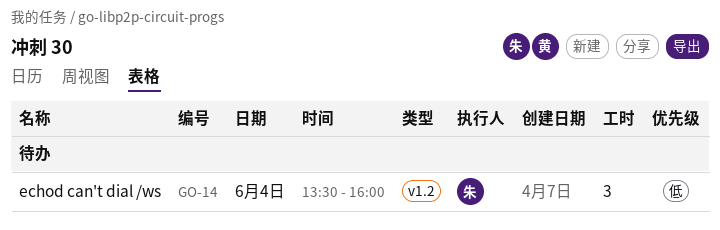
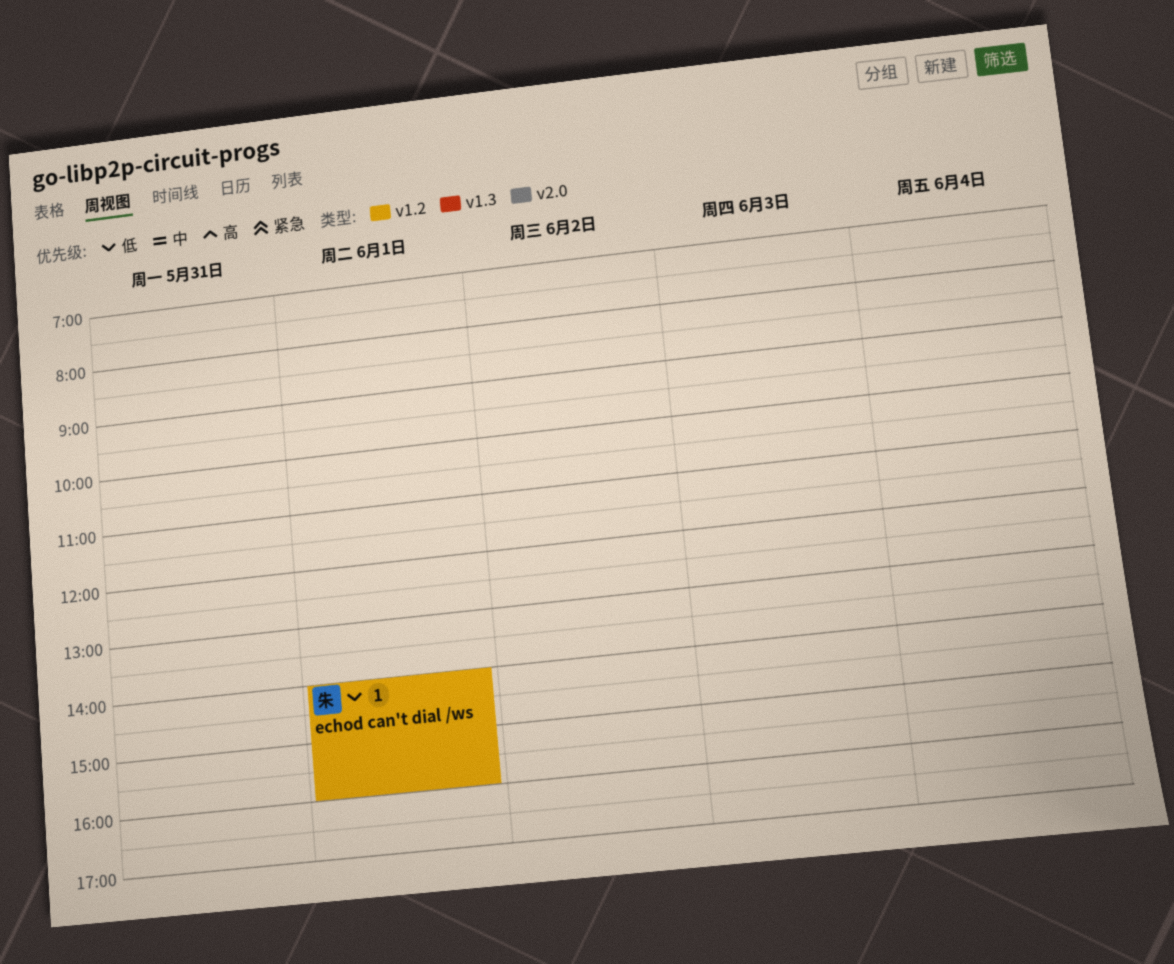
echod can't dial /ws, estimate: 3 -> 1
echod can't dial /ws, day: Jun 4 -> Jun 1
echod can't dial /ws, begins: 13:30 -> 14:00

